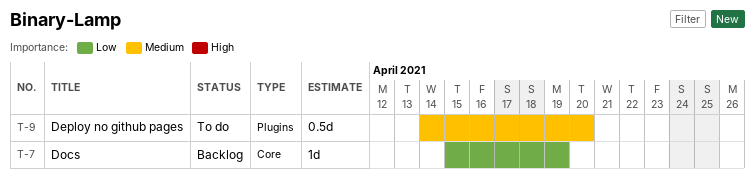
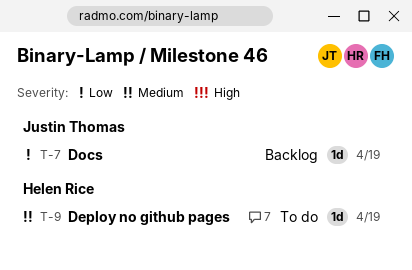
T-9, estimate: 0.5d -> 1d
T-9, due: Apr 20 -> Apr 19

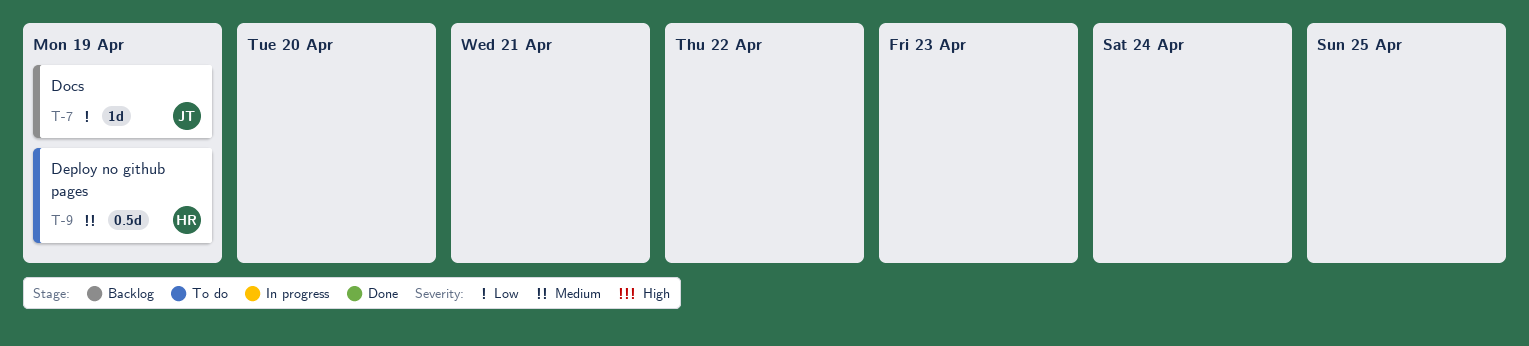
T-9, estimate: 1d -> 0.5d

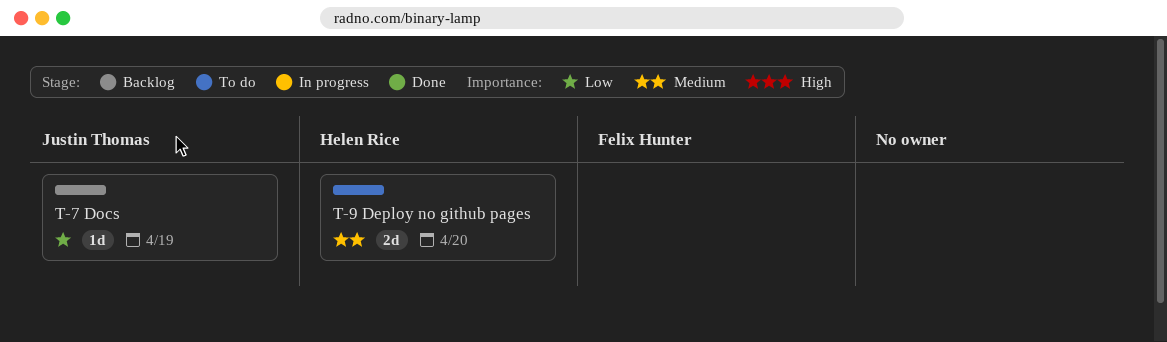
T-9, estimate: 0.5d -> 2d
T-9, due: Apr 19 -> Apr 20

